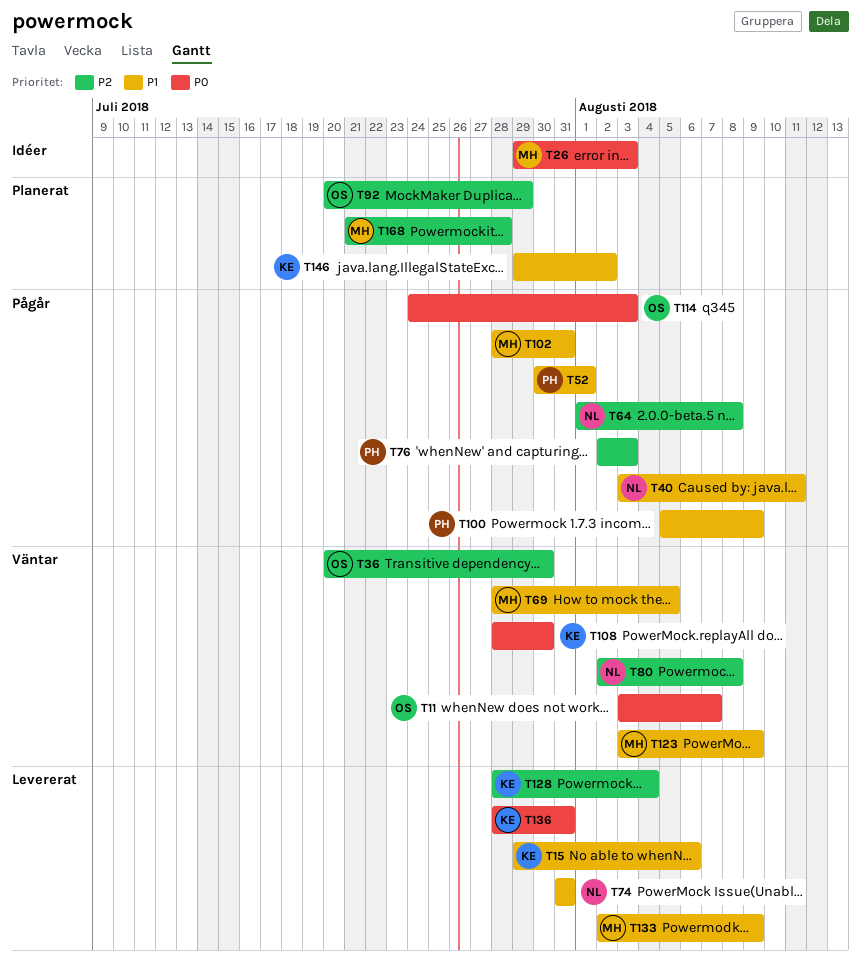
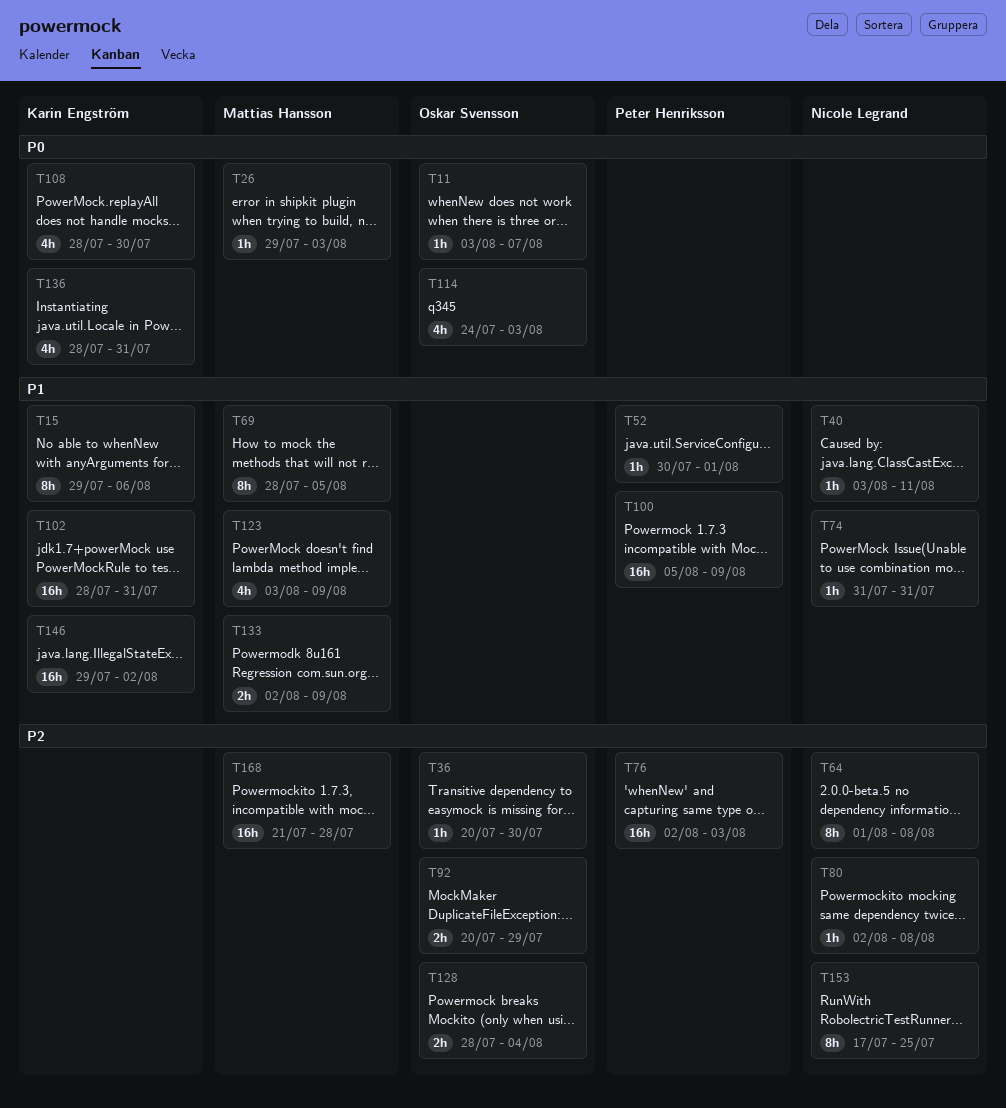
T102, owner: Mattias Hansson -> Karin Engström
T128, owner: Karin Engström -> Oskar Svensson
T153: none -> present

